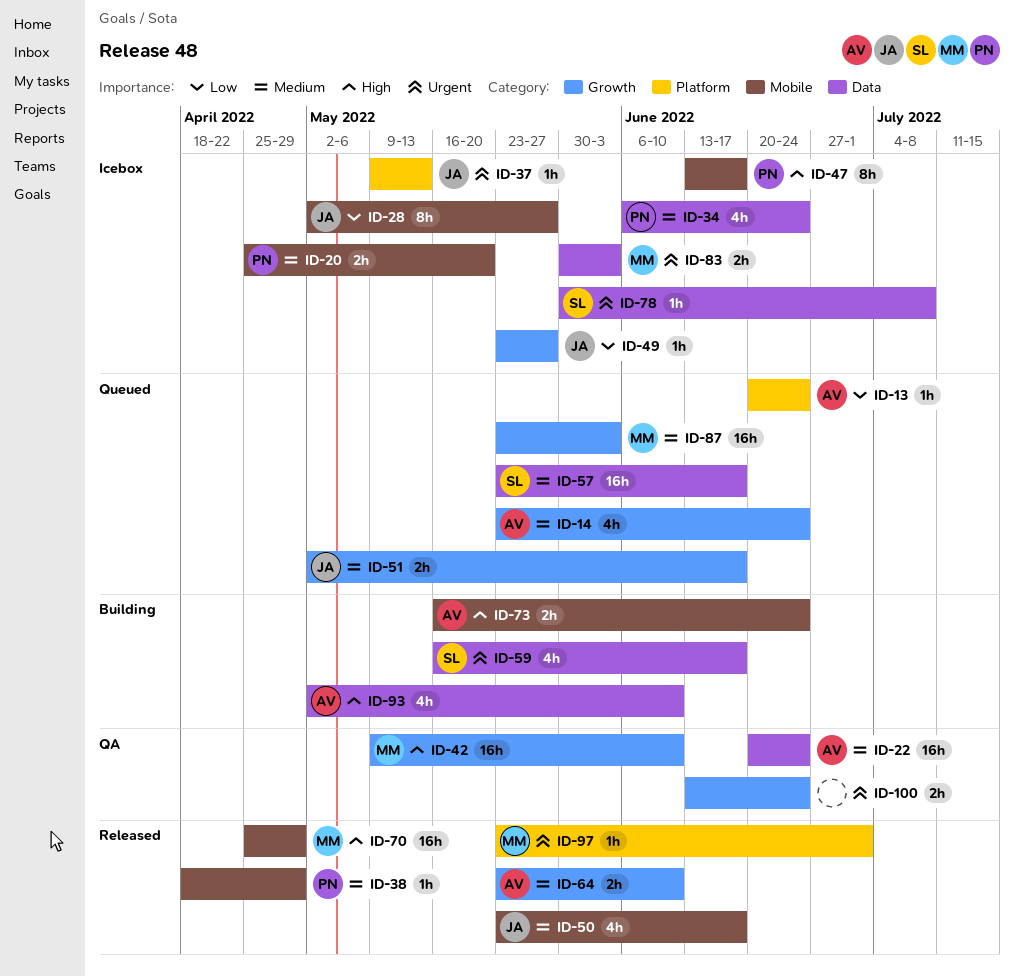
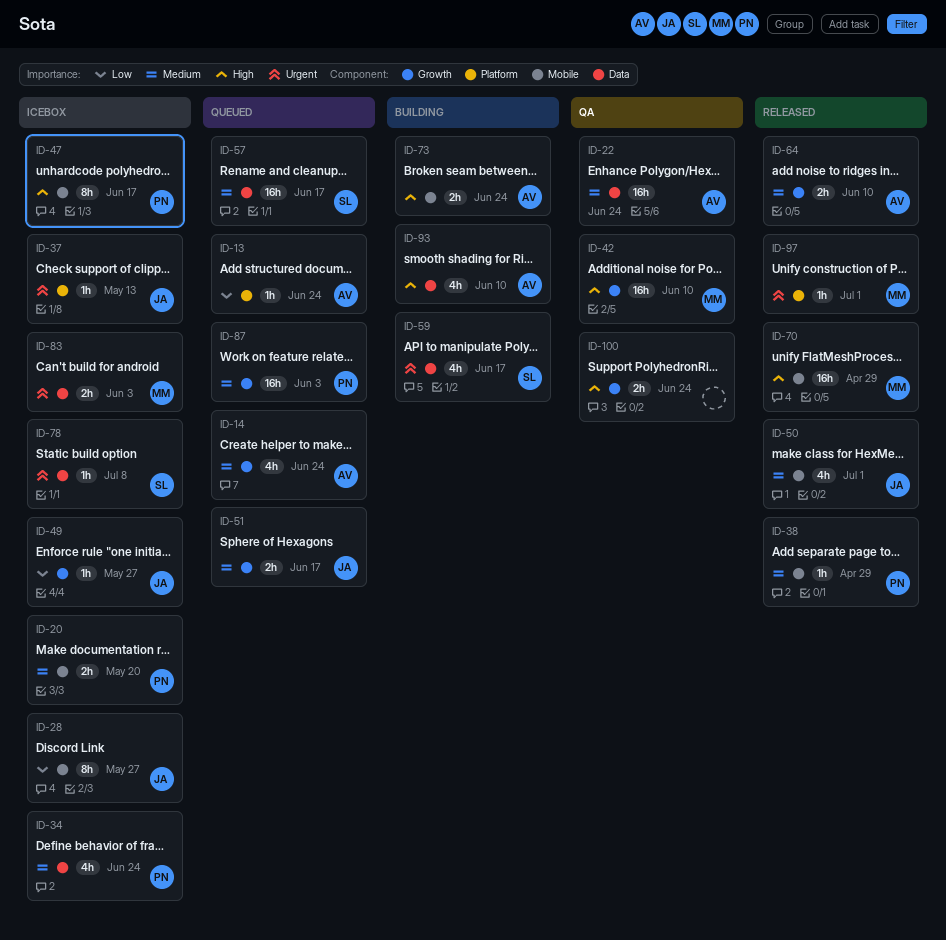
ID-50, due: Jun 17 -> Jul 1
ID-87, owner: MM -> PN
ID-100, priority: Urgent -> High

